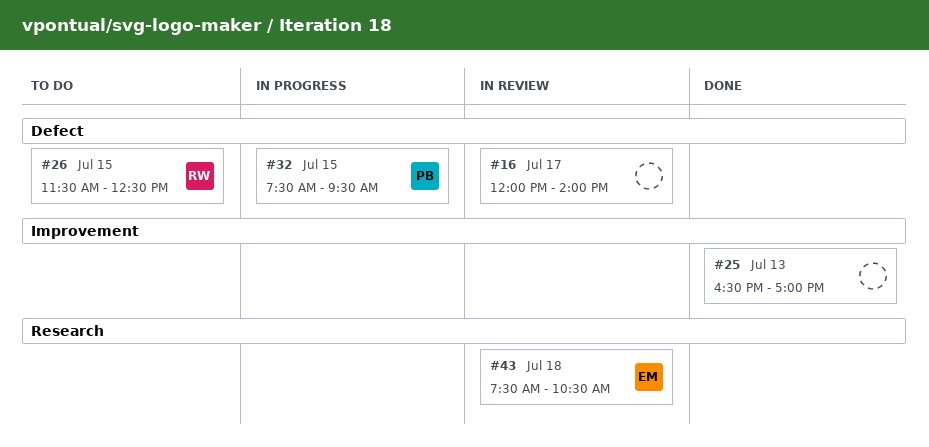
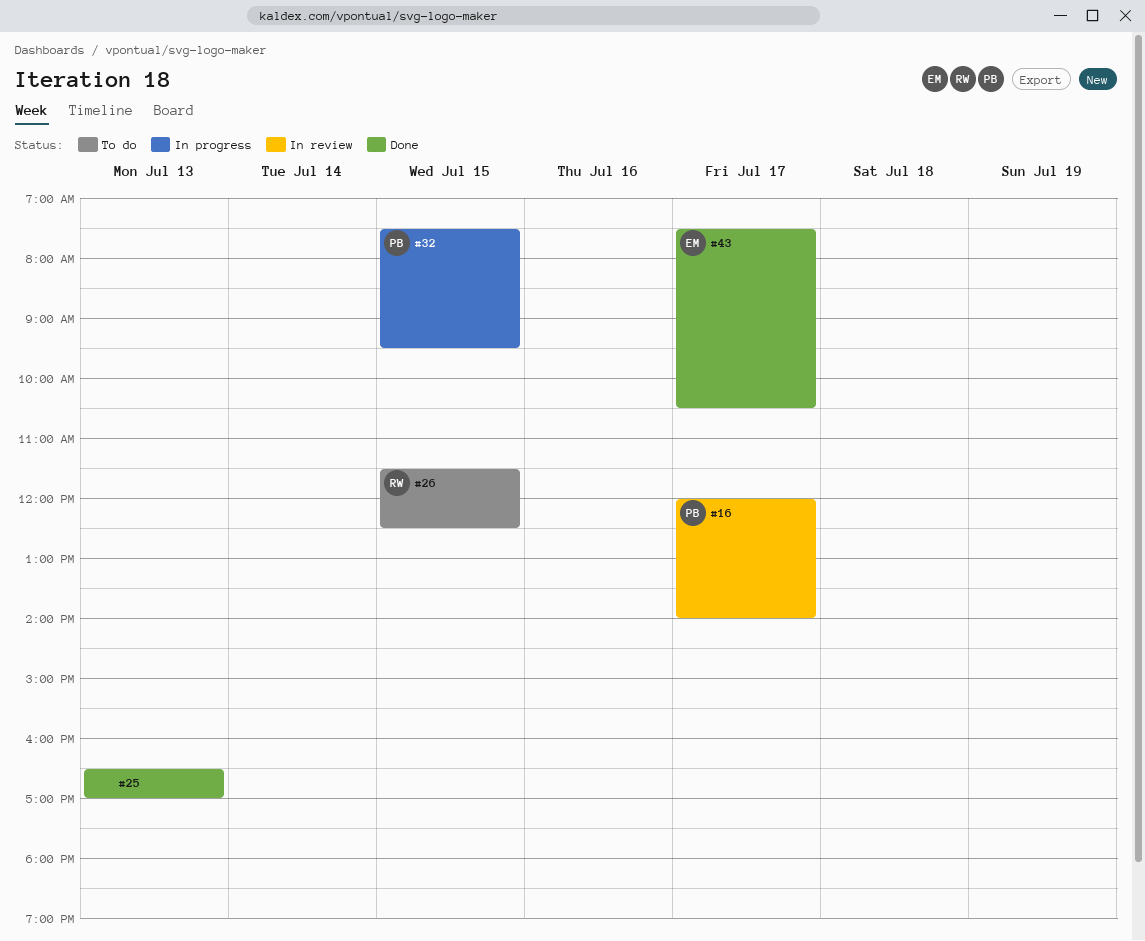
#16, owner: none -> PB
#43, status: In review -> Done
#43, day: Jul 18 -> Jul 17

